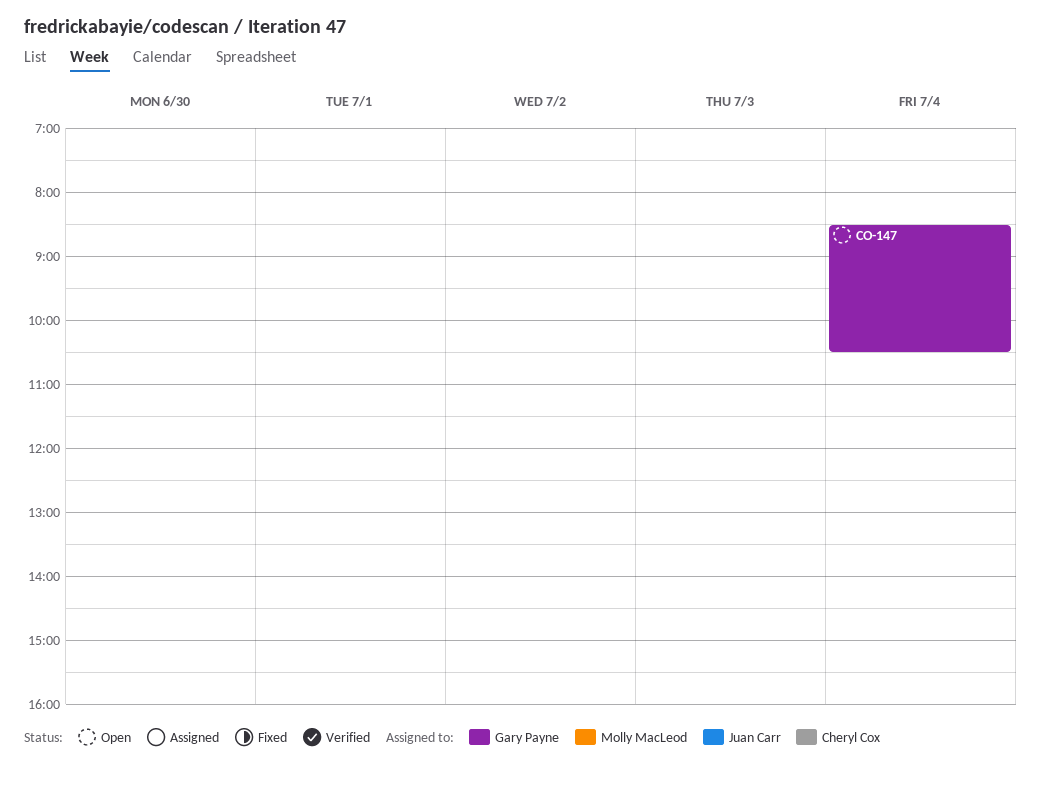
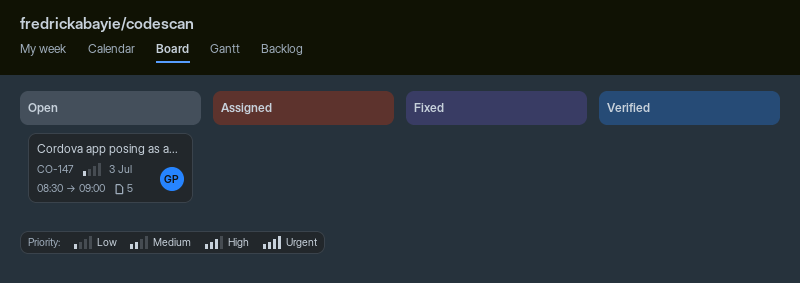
CO-147, day: Jul 4 -> Jul 3
CO-147, ends: 10:30 -> 09:00

